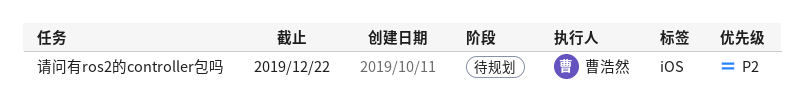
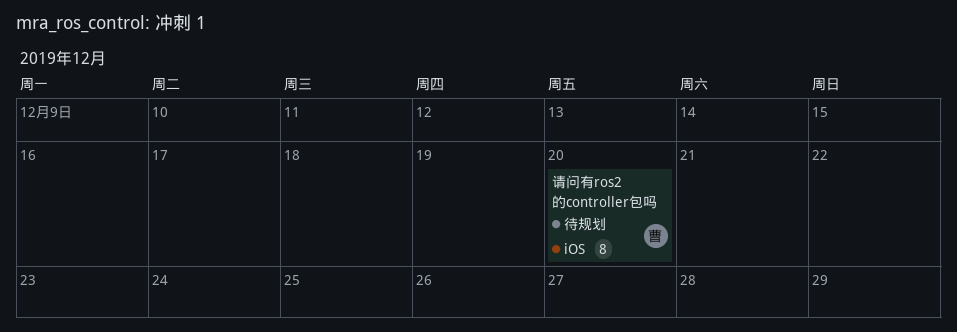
请问有ros2的controller包吗, due: Dec 22 -> Dec 20

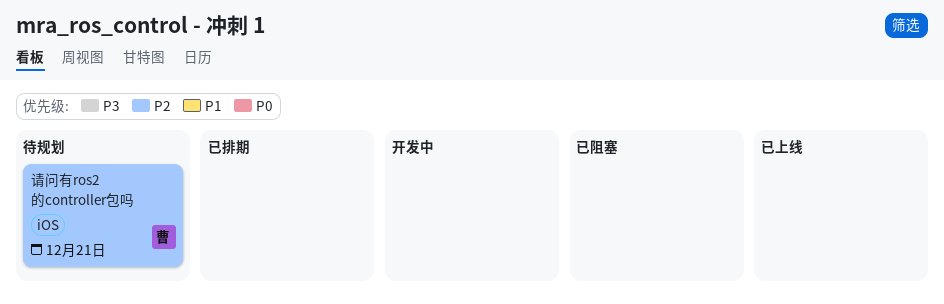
请问有ros2的controller包吗, due: Dec 20 -> Dec 21

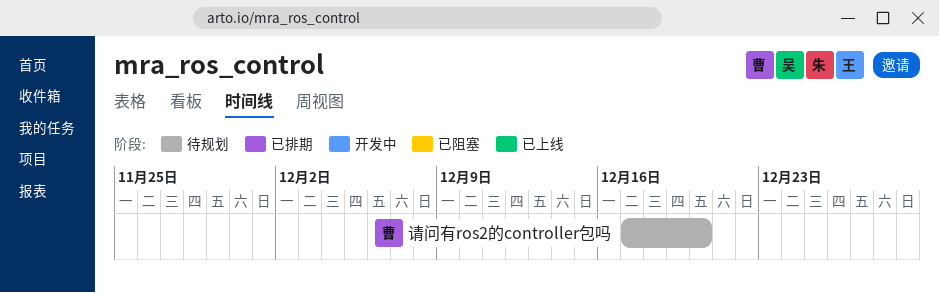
请问有ros2的controller包吗, due: Dec 21 -> Dec 20

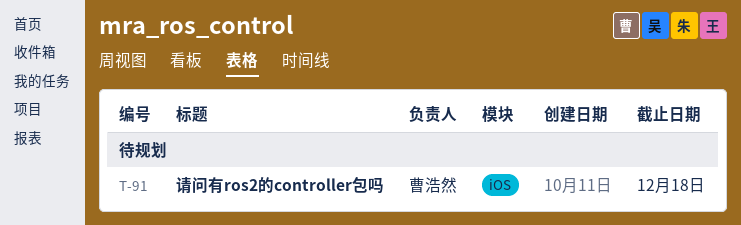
请问有ros2的controller包吗, due: Dec 20 -> Dec 18

